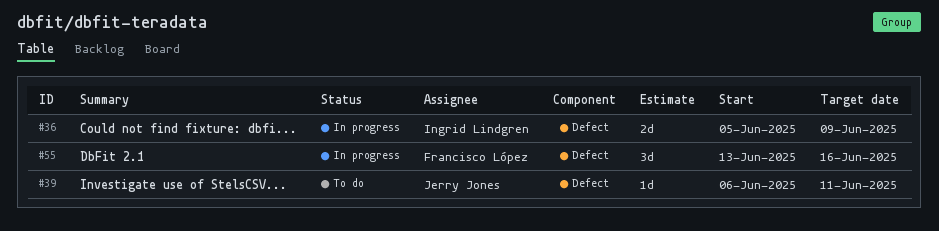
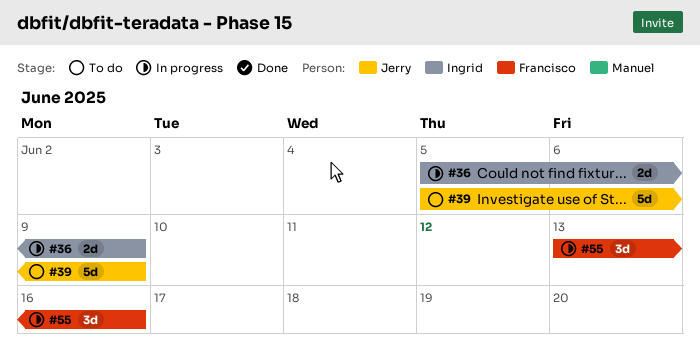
#39, estimate: 1d -> 5d
#39, start: Jun 6 -> Jun 5
#39, due: Jun 11 -> Jun 9

